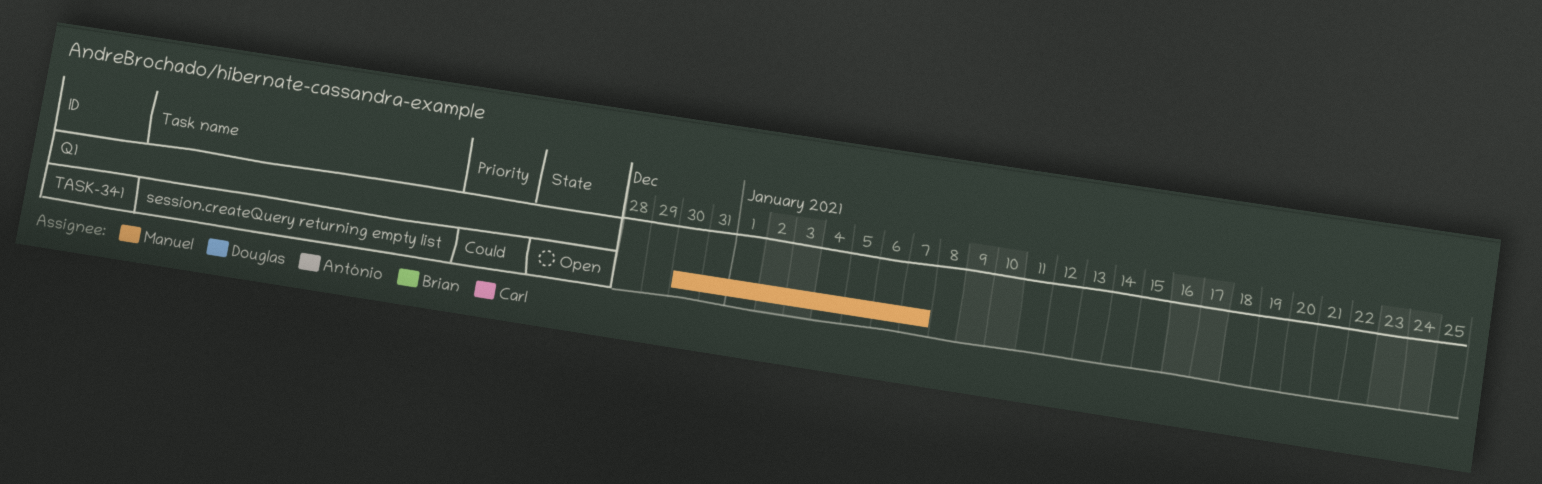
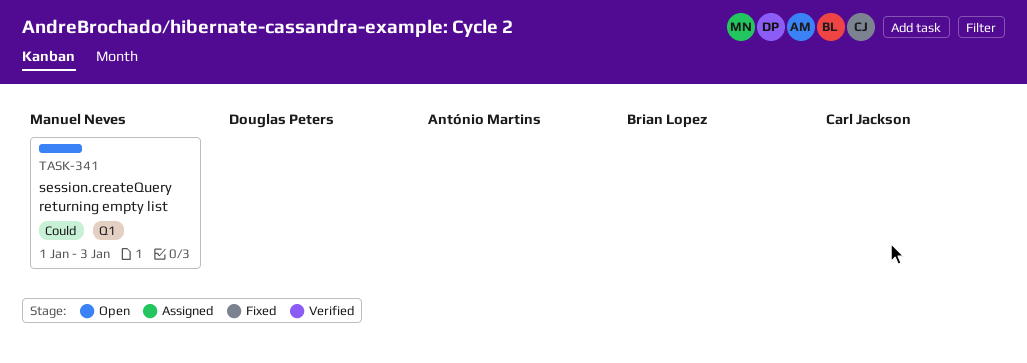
TASK-341, start: Dec 30 -> Jan 1
TASK-341, due: Jan 7 -> Jan 3

